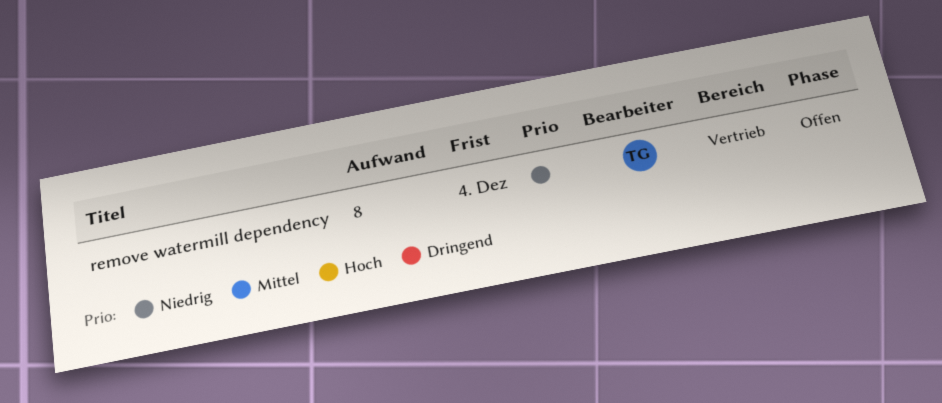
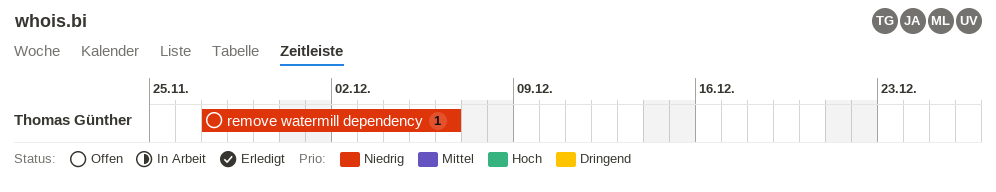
remove watermill dependency, estimate: 8 -> 1
remove watermill dependency, due: Dec 4 -> Dec 6

